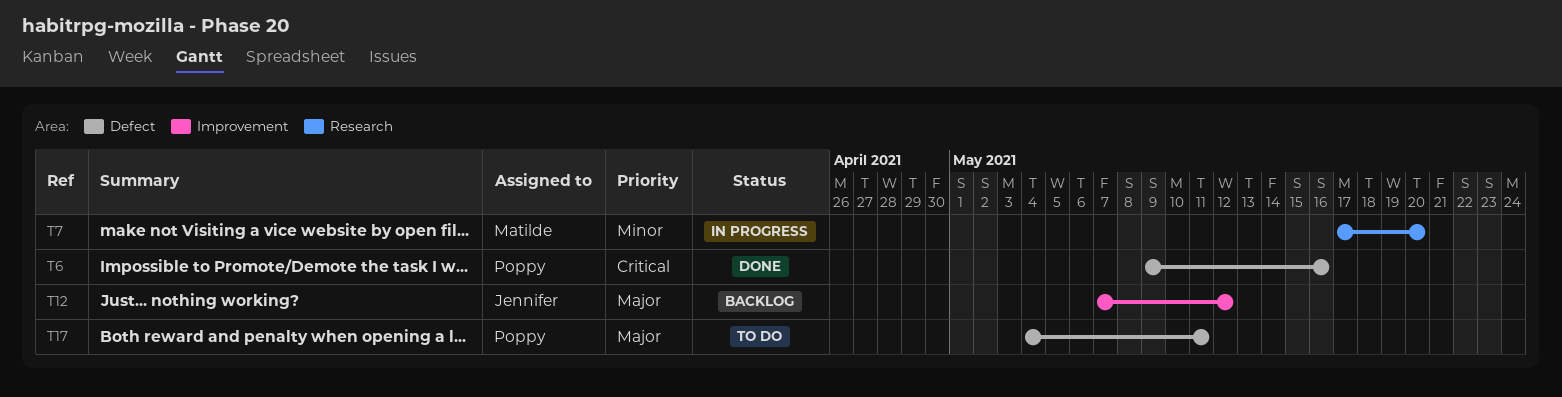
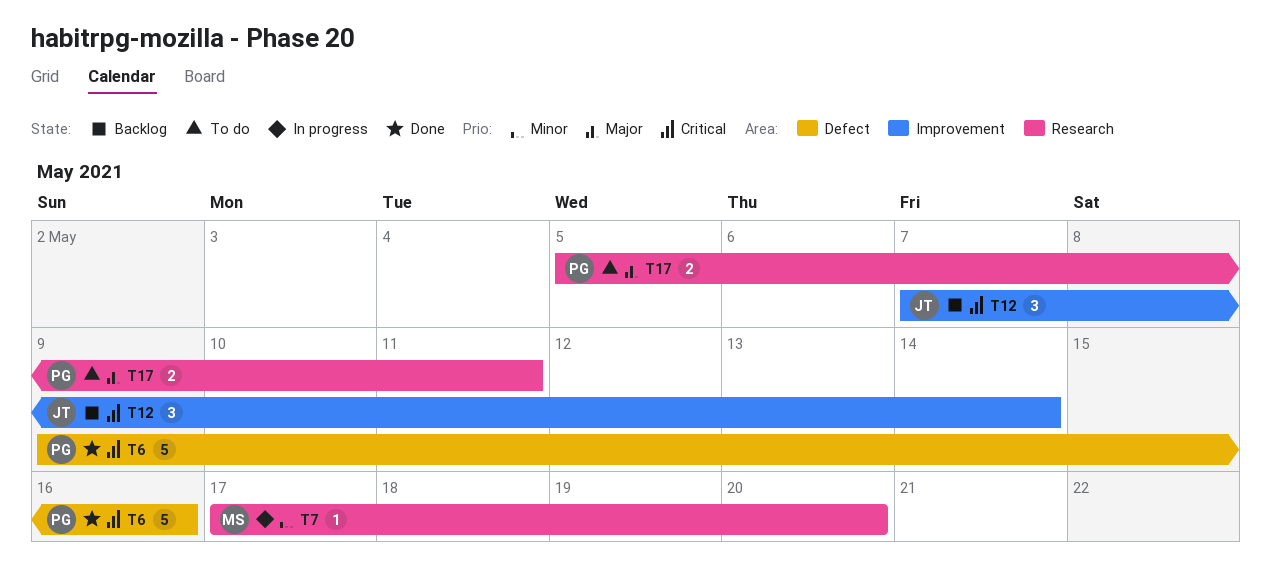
T12, priority: Major -> Critical
T12, due: May 12 -> May 14
T17, label: Defect -> Research
T17, start: May 4 -> May 5

